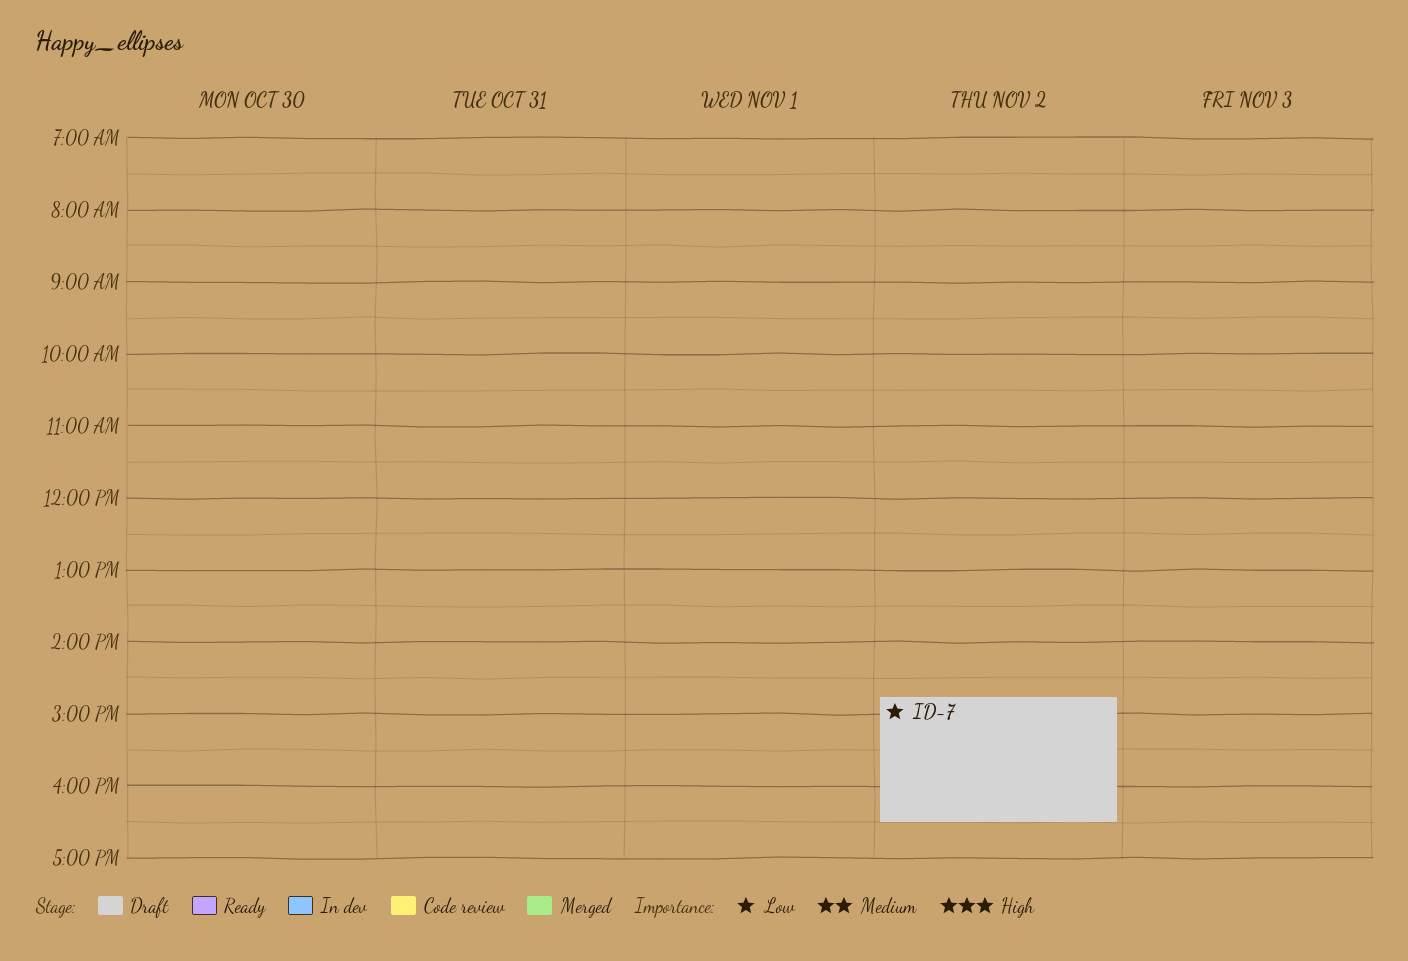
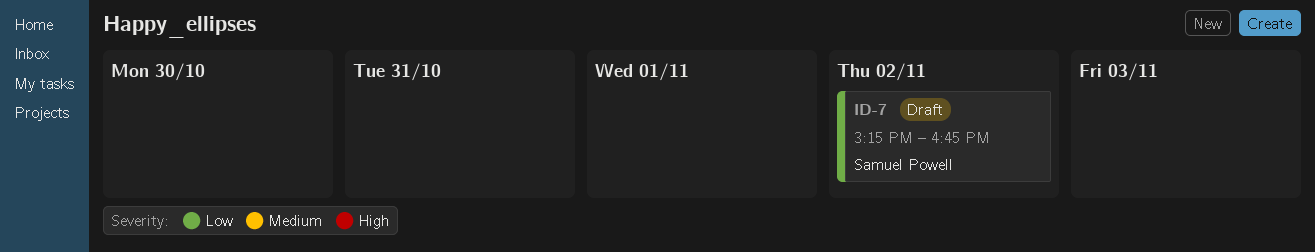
ID-7, begins: 14:45 -> 15:15
ID-7, ends: 16:30 -> 16:45

